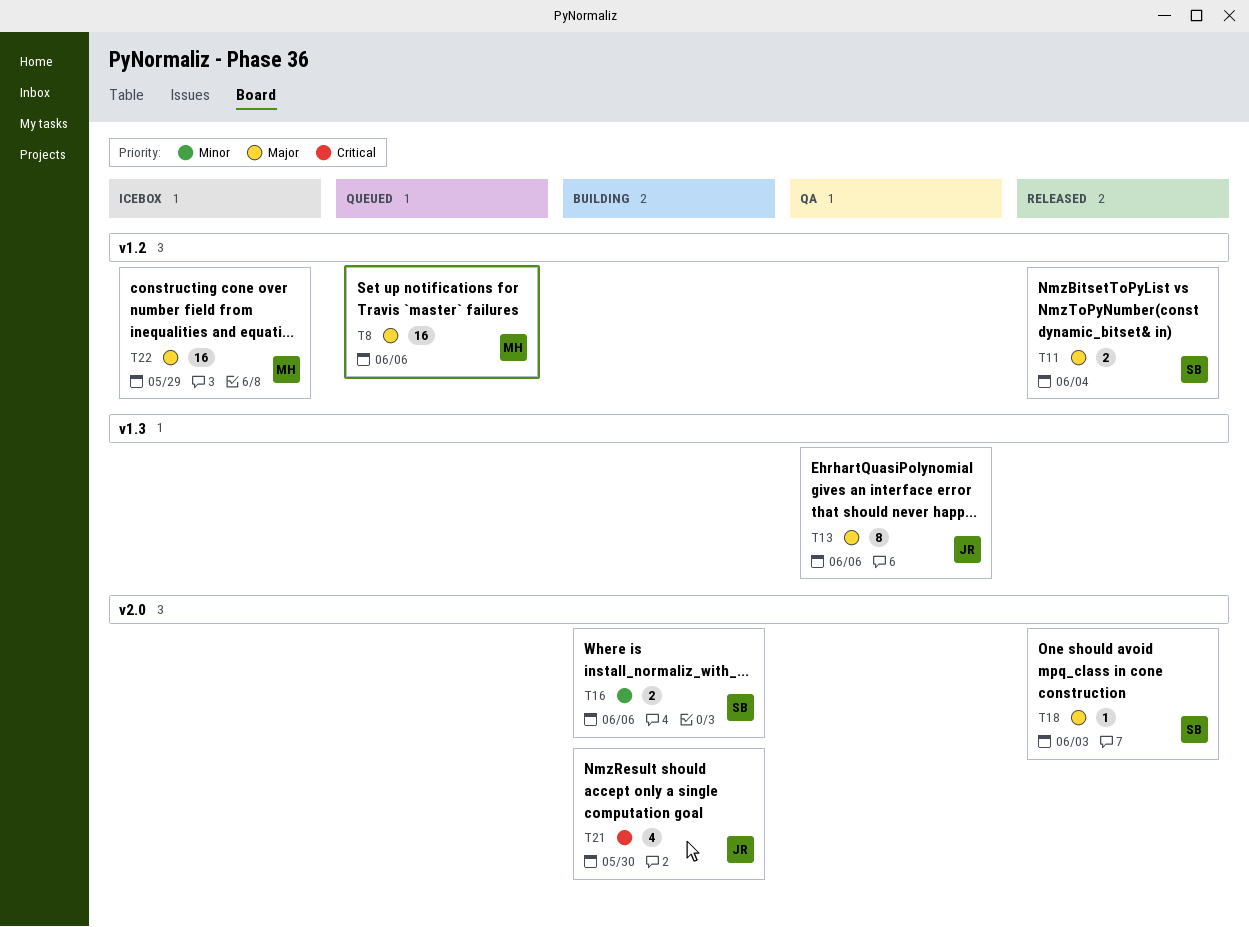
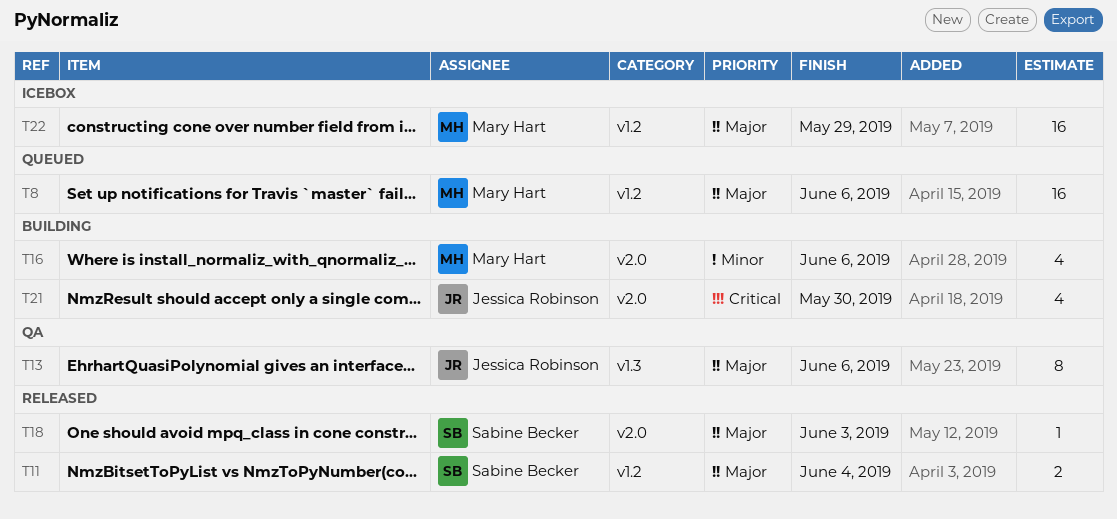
T16, owner: Sabine Becker -> Mary Hart
T16, estimate: 2 -> 4

